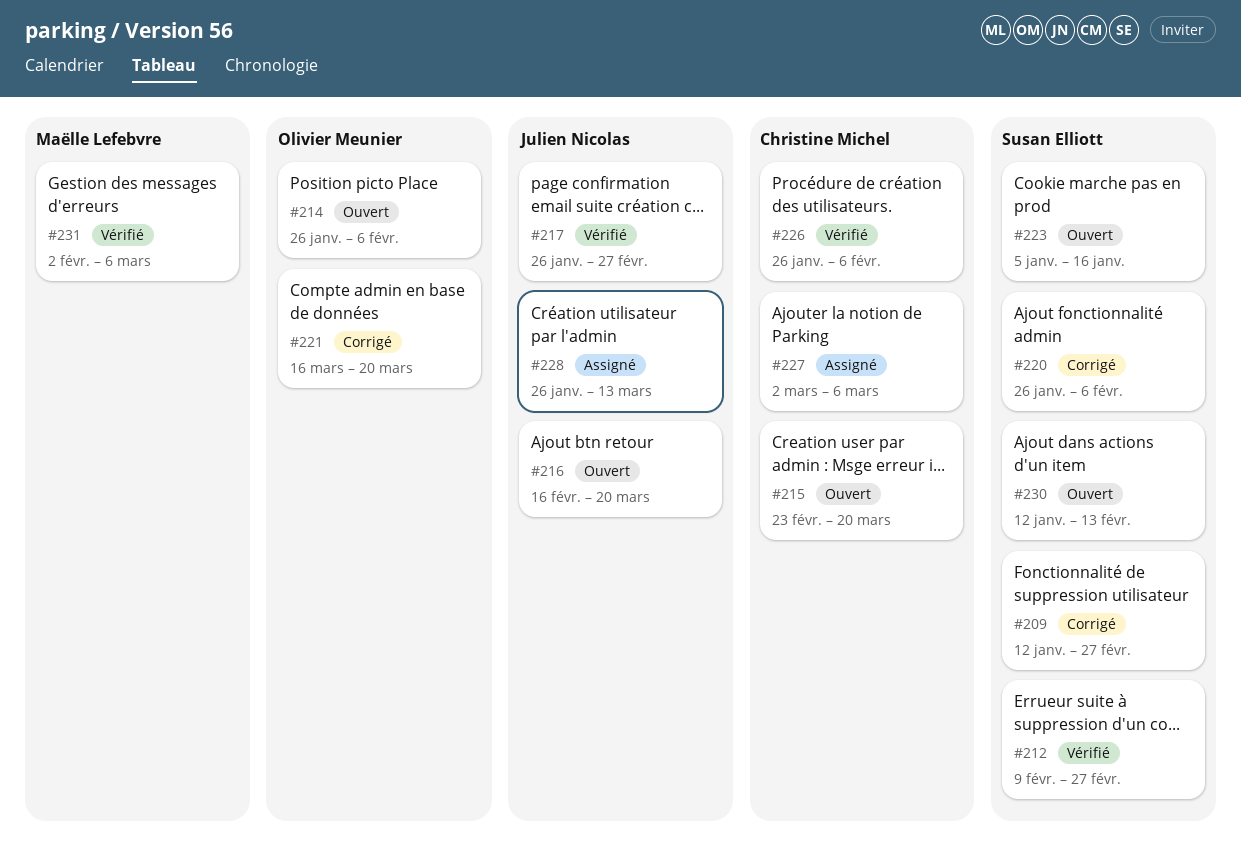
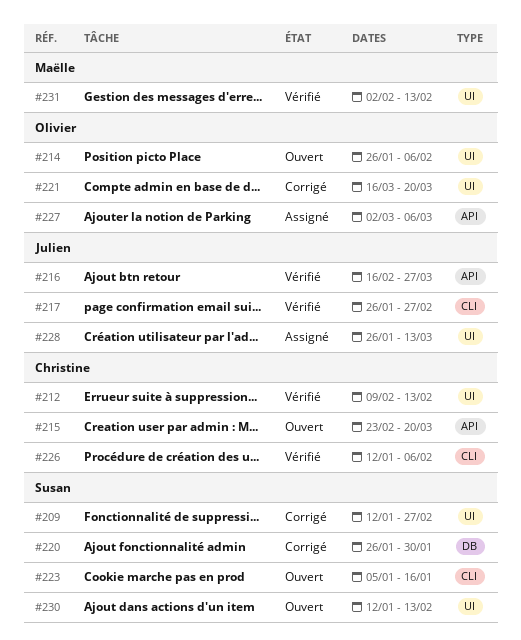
#212, owner: Susan Elliott -> Christine Michel
#212, due: Feb 27 -> Feb 13
#216, status: Ouvert -> Vérifié
#216, due: Mar 20 -> Mar 27
#220, due: Feb 6 -> Jan 30
#226, start: Jan 26 -> Jan 12
#227, owner: Christine Michel -> Olivier Meunier
#231, due: Mar 6 -> Feb 13

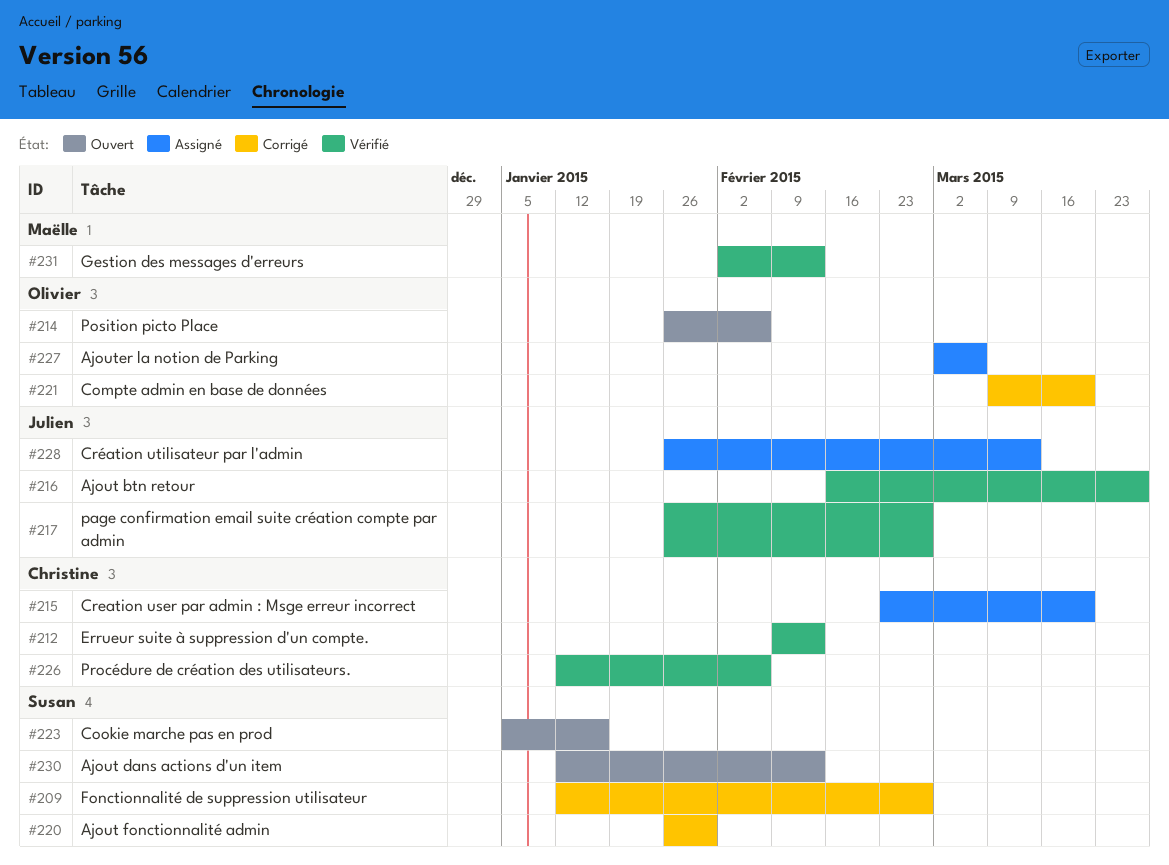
#215, status: Ouvert -> Assigné
#221, start: Mar 16 -> Mar 9

